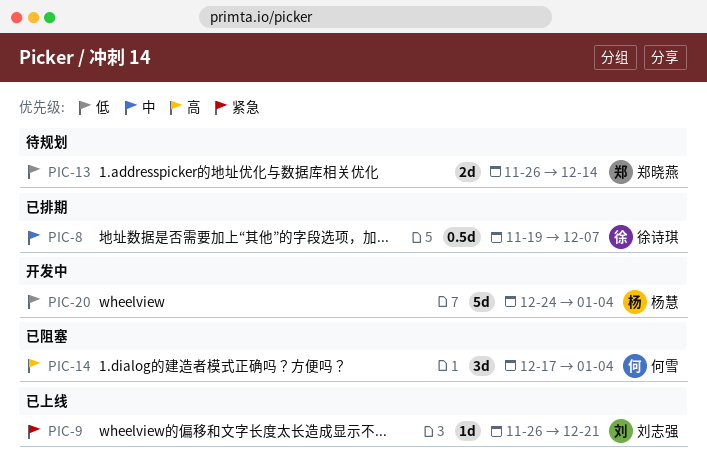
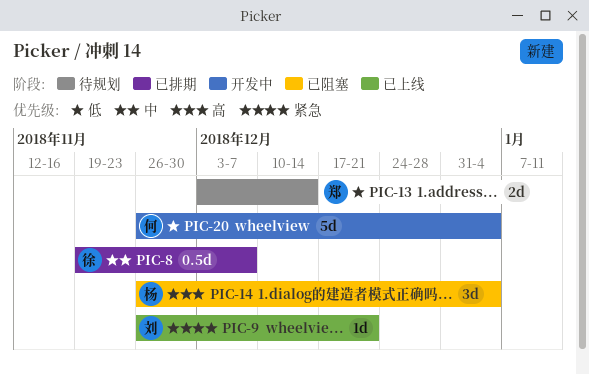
PIC-13, start: Nov 26 -> Dec 3
PIC-14, owner: 何雪 -> 杨慧
PIC-14, start: Dec 17 -> Nov 26
PIC-20, owner: 杨慧 -> 何雪
PIC-20, start: Dec 24 -> Nov 26

